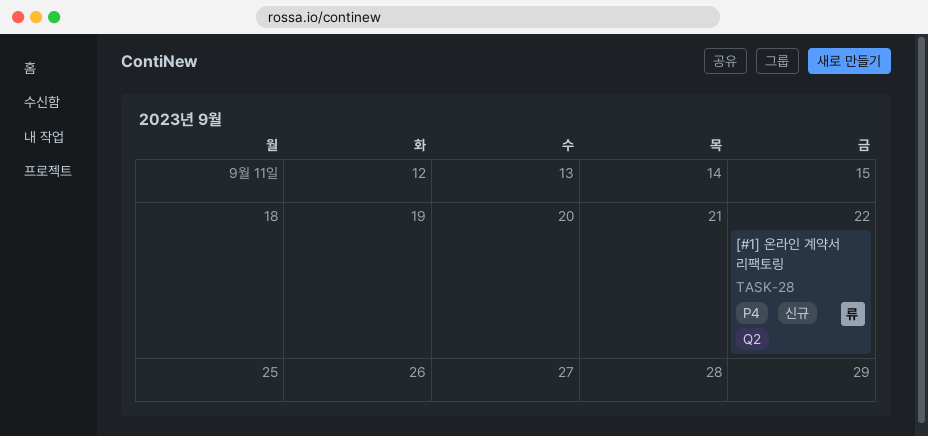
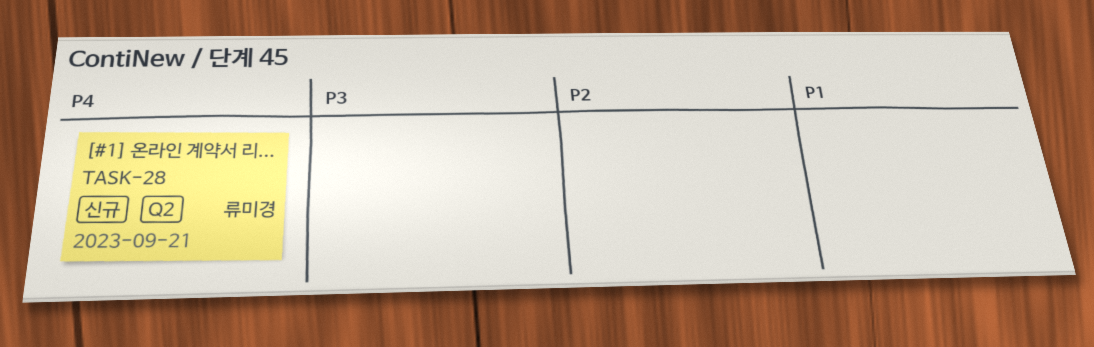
TASK-28, due: Sep 22 -> Sep 21

